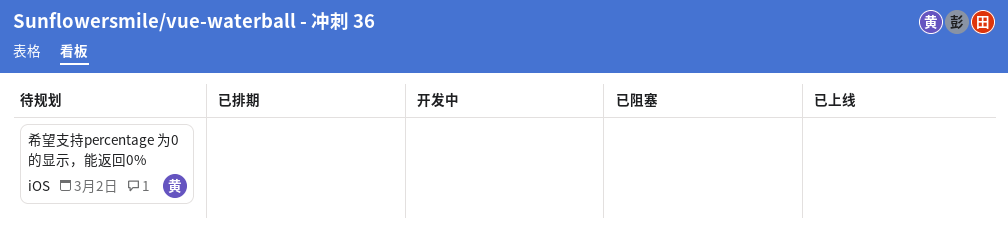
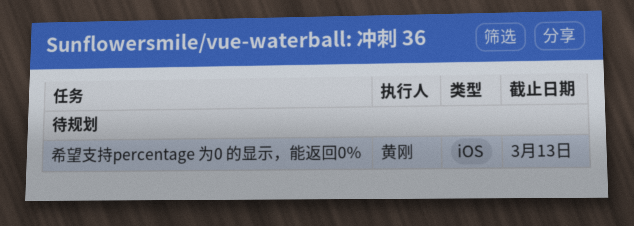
希望支持percentage 为0 的显示，能返回0%, due: Mar 2 -> Mar 13

